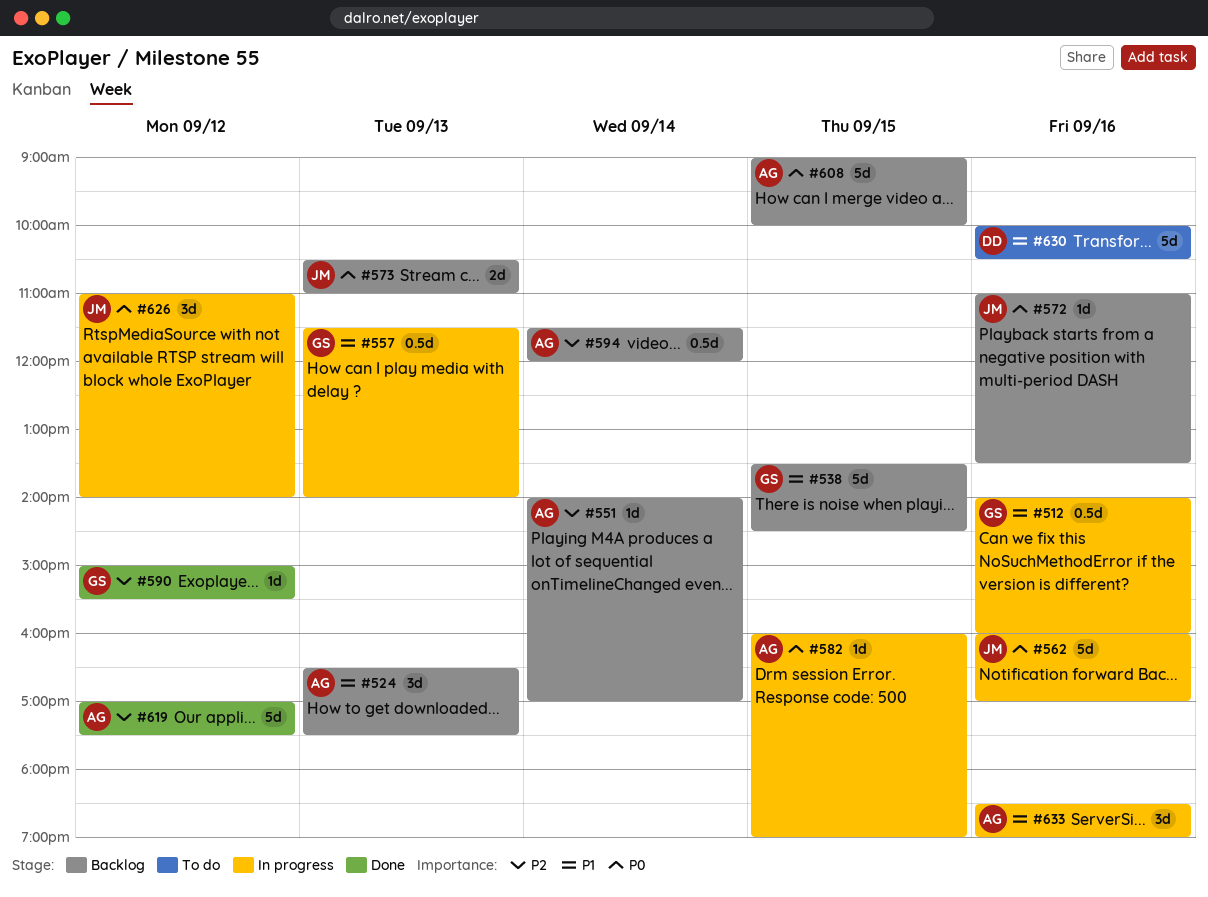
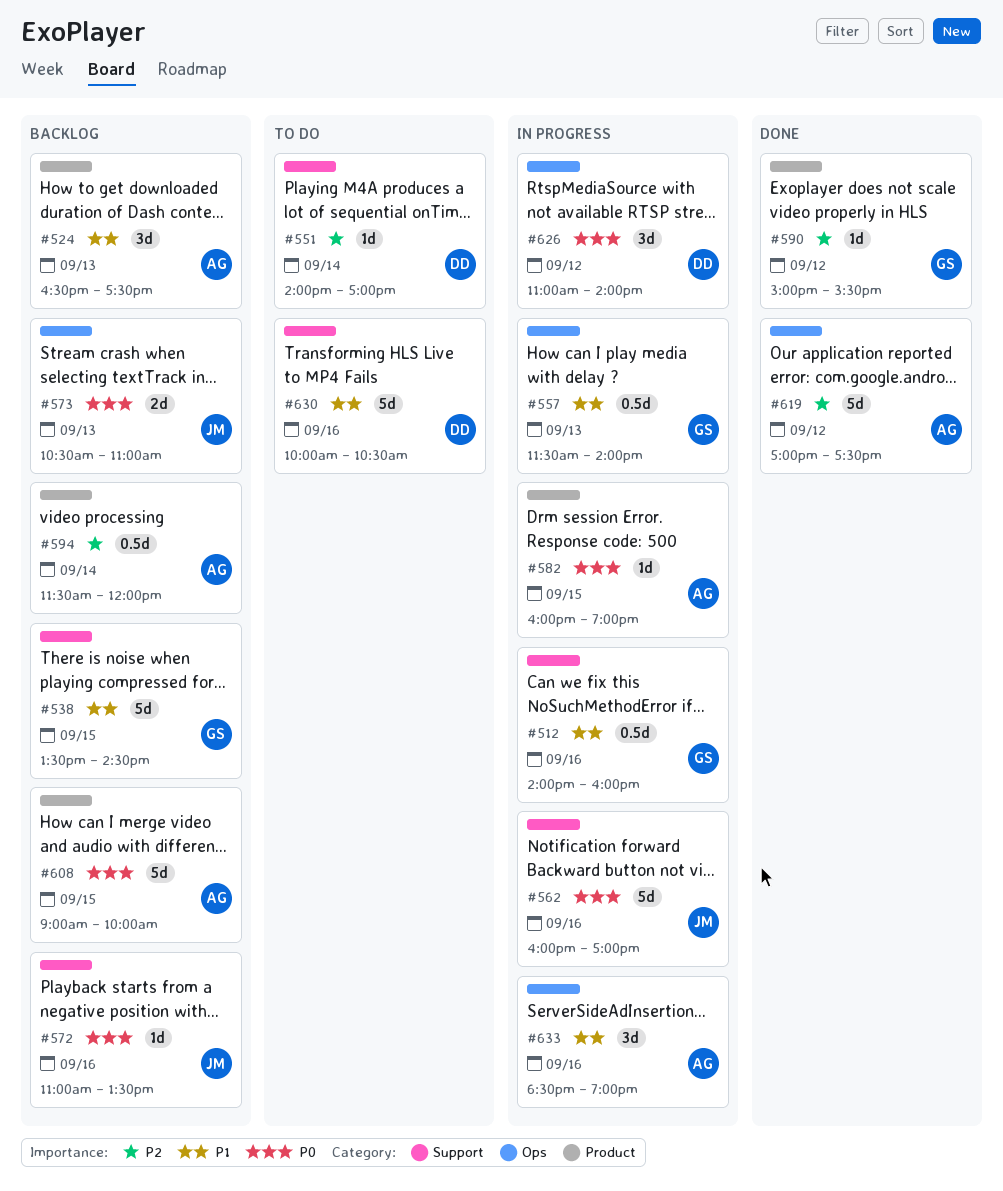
#551, status: Backlog -> To do
#551, owner: AG -> DD
#626, owner: JM -> DD

